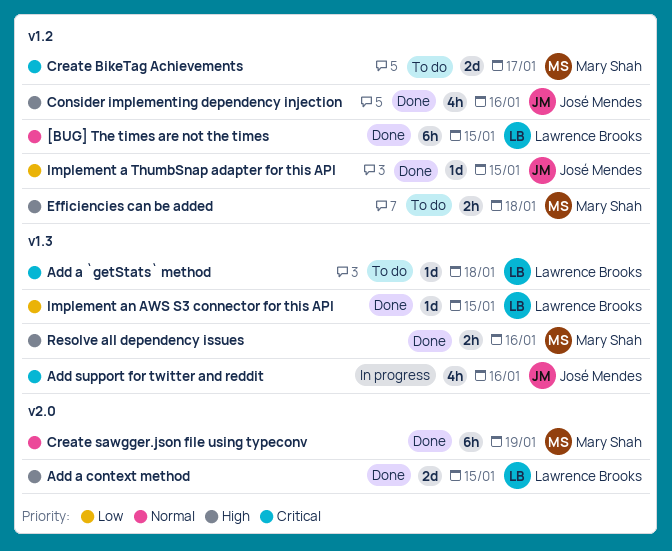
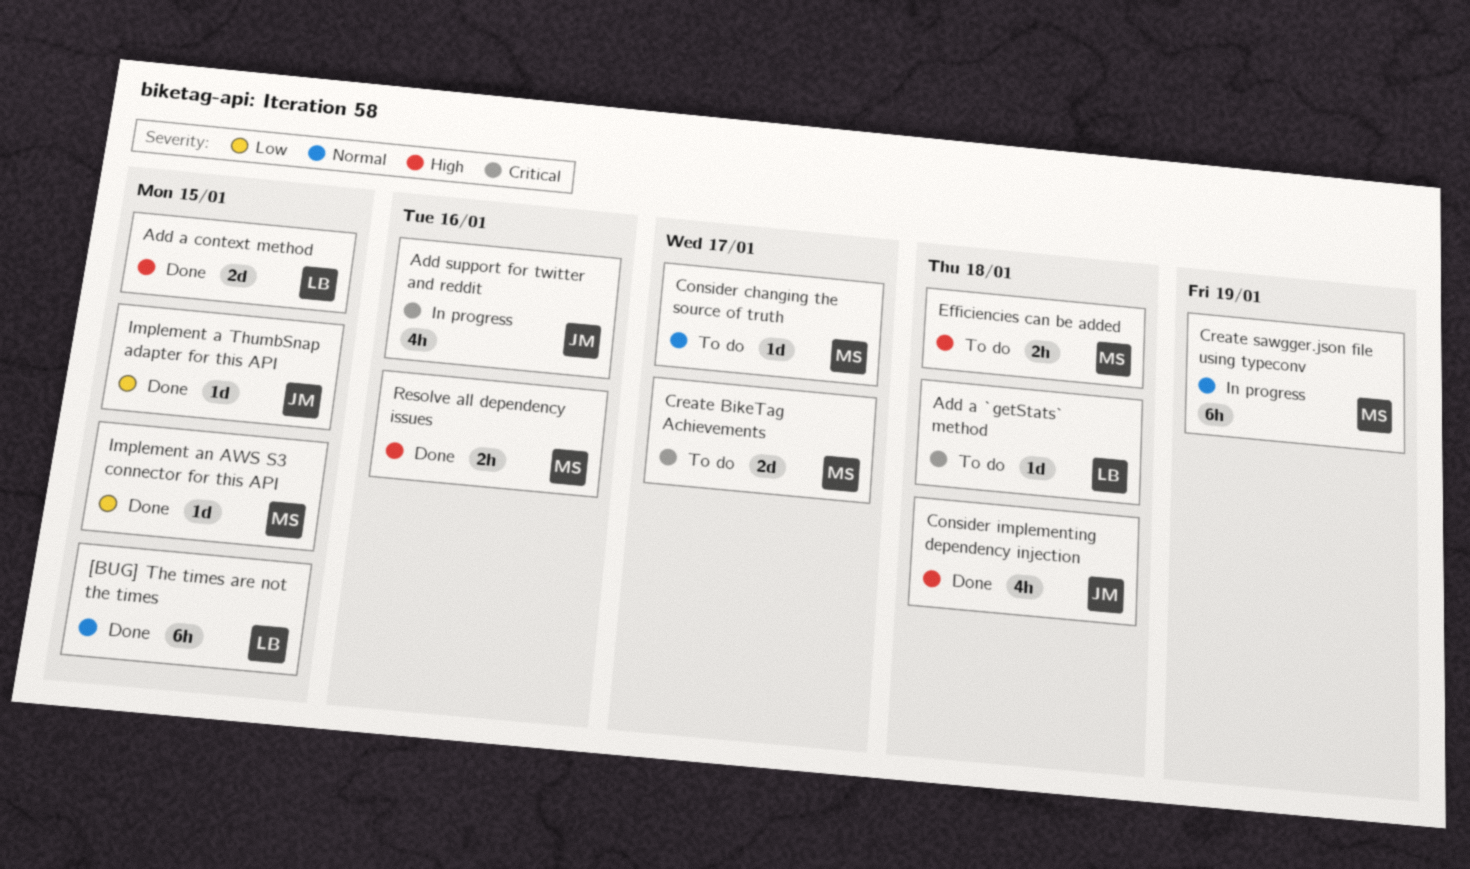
Consider changing the source of truth: none -> present
Consider implementing dependency injection, due: Jan 16 -> Jan 18
Create sawgger.json file using typeconv, status: Done -> In progress
Implement an AWS S3 connector for this API, owner: Lawrence Brooks -> Mary Shah

